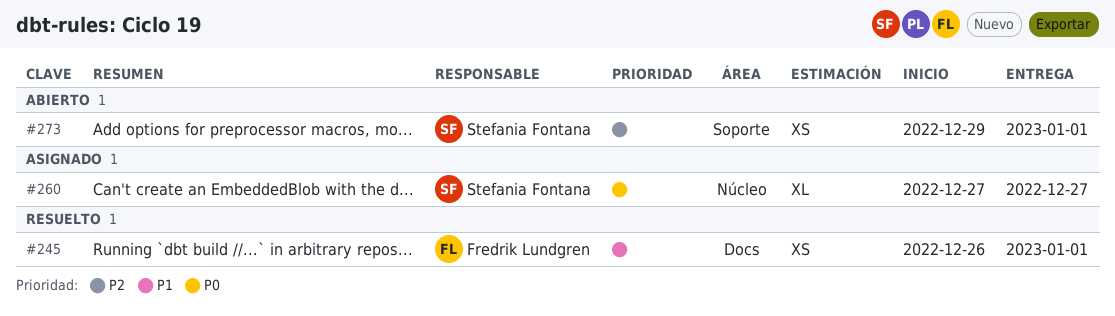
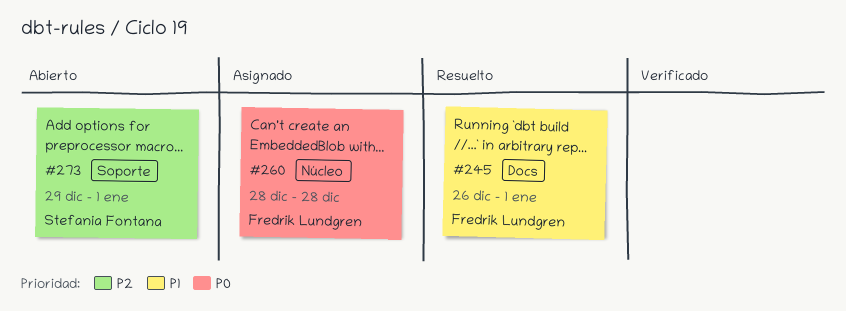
#260, owner: Stefania Fontana -> Fredrik Lundgren
#260, start: Dec 27 -> Dec 28
#260, due: Dec 27 -> Dec 28

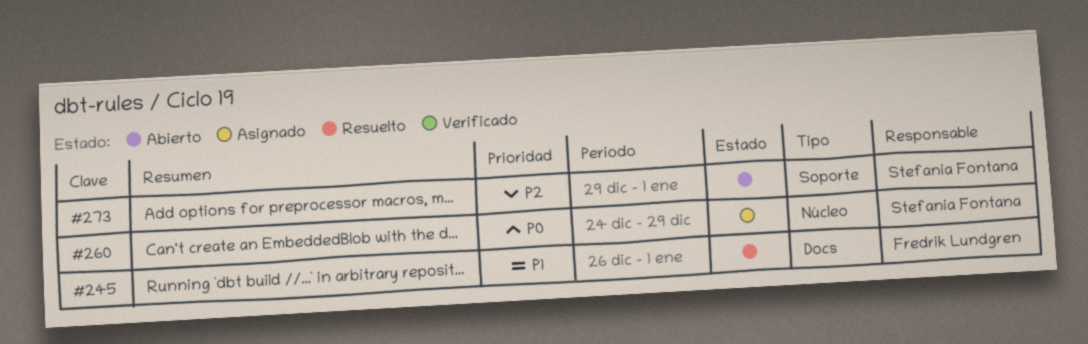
#260, owner: Fredrik Lundgren -> Stefania Fontana
#260, start: Dec 28 -> Dec 24
#260, due: Dec 28 -> Dec 29

